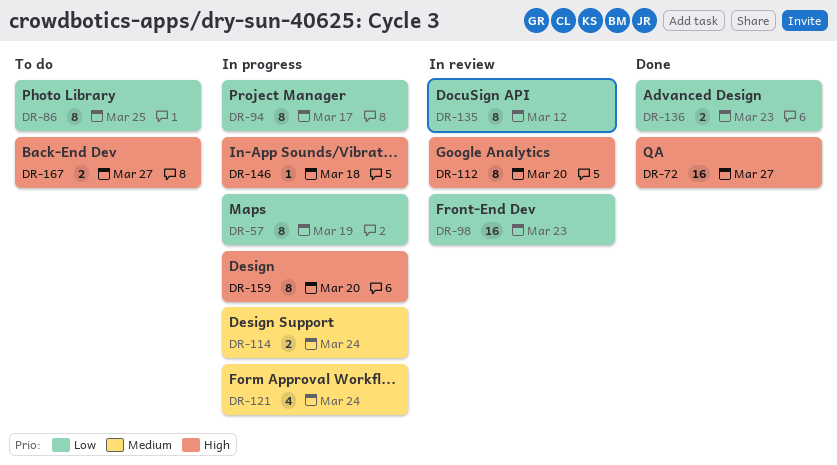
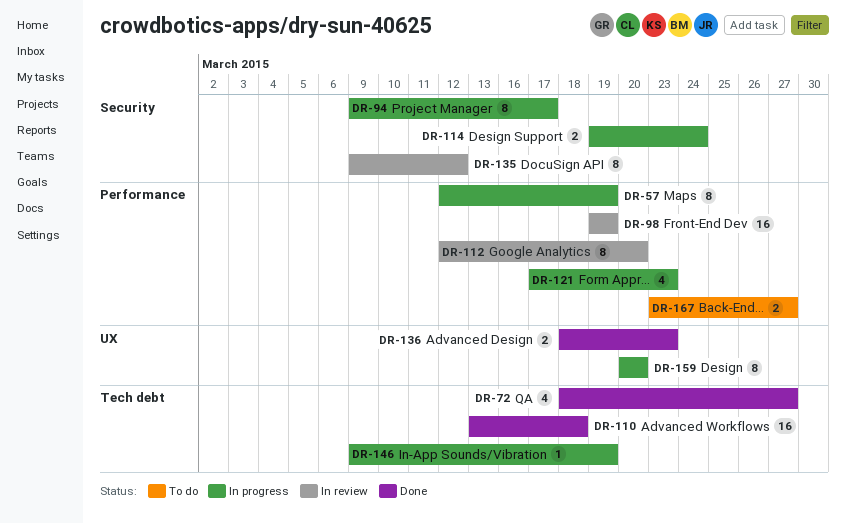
DR-72, estimate: 16 -> 4
DR-86: present -> none
DR-98, due: Mar 23 -> Mar 19
DR-110: none -> present
DR-121, due: Mar 24 -> Mar 23
DR-146, due: Mar 18 -> Mar 19

